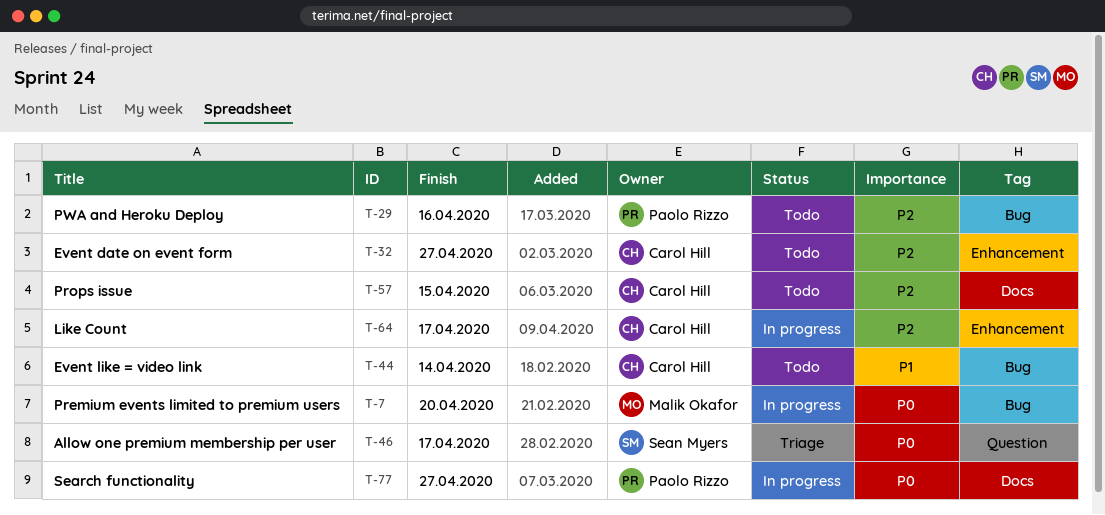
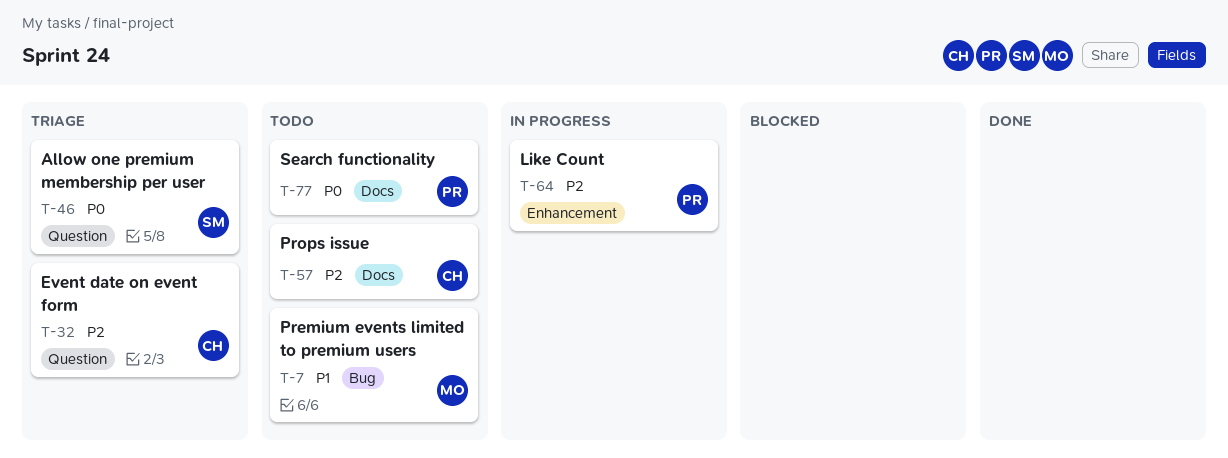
T-7, status: In progress -> Todo
T-7, priority: P0 -> P1
T-29: present -> none
T-32, status: Todo -> Triage
T-32, label: Enhancement -> Question
T-44: present -> none
T-64, owner: Carol Hill -> Paolo Rizzo
T-77, status: In progress -> Todo

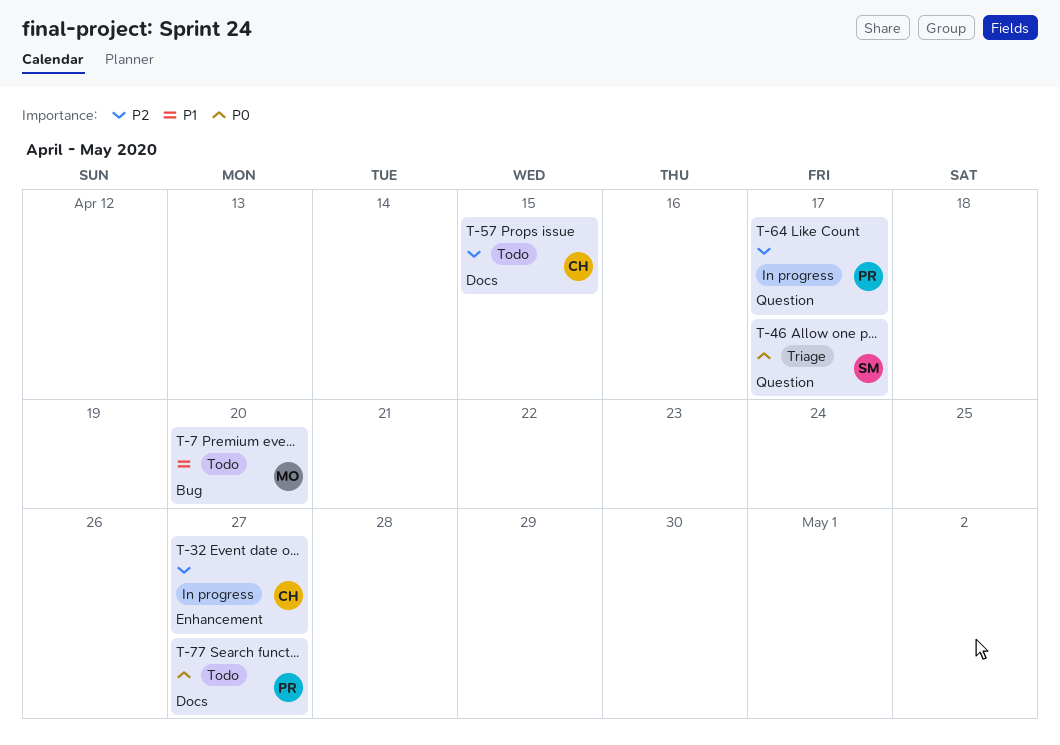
T-32, status: Triage -> In progress
T-32, label: Question -> Enhancement
T-64, label: Enhancement -> Question

